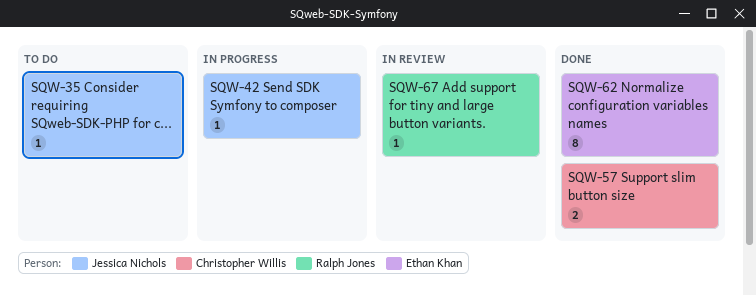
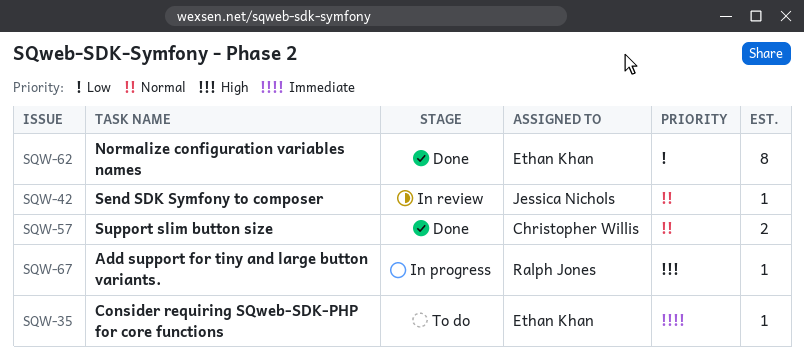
SQW-35, owner: Jessica Nichols -> Ethan Khan
SQW-42, status: In progress -> In review
SQW-67, status: In review -> In progress

